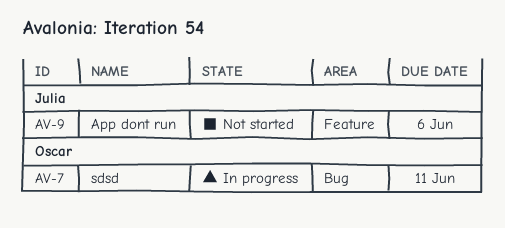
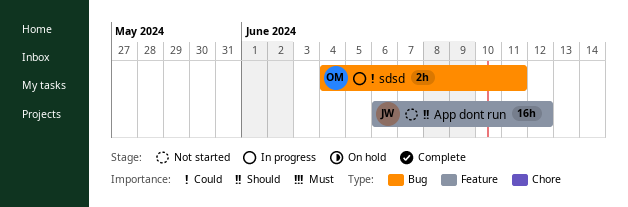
App dont run, due: Jun 6 -> Jun 12

